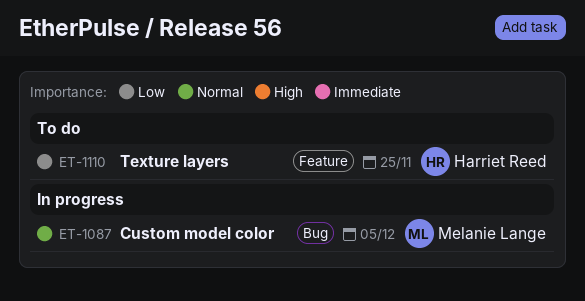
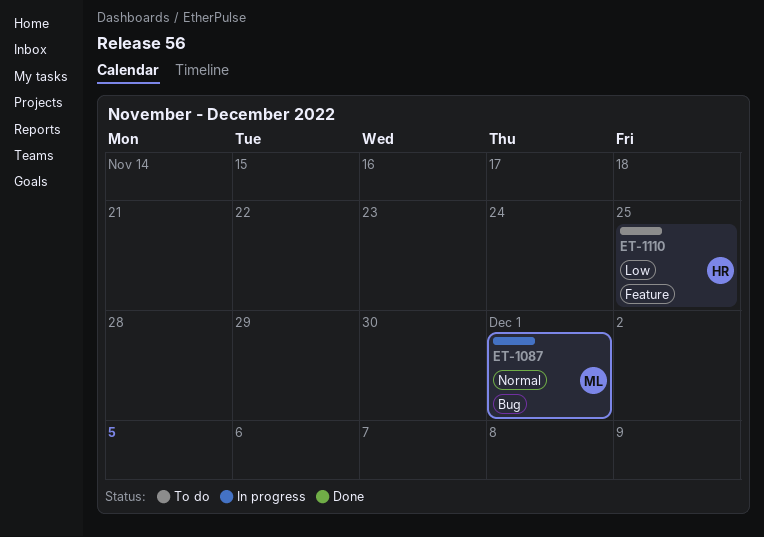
ET-1087, due: Dec 5 -> Dec 1

